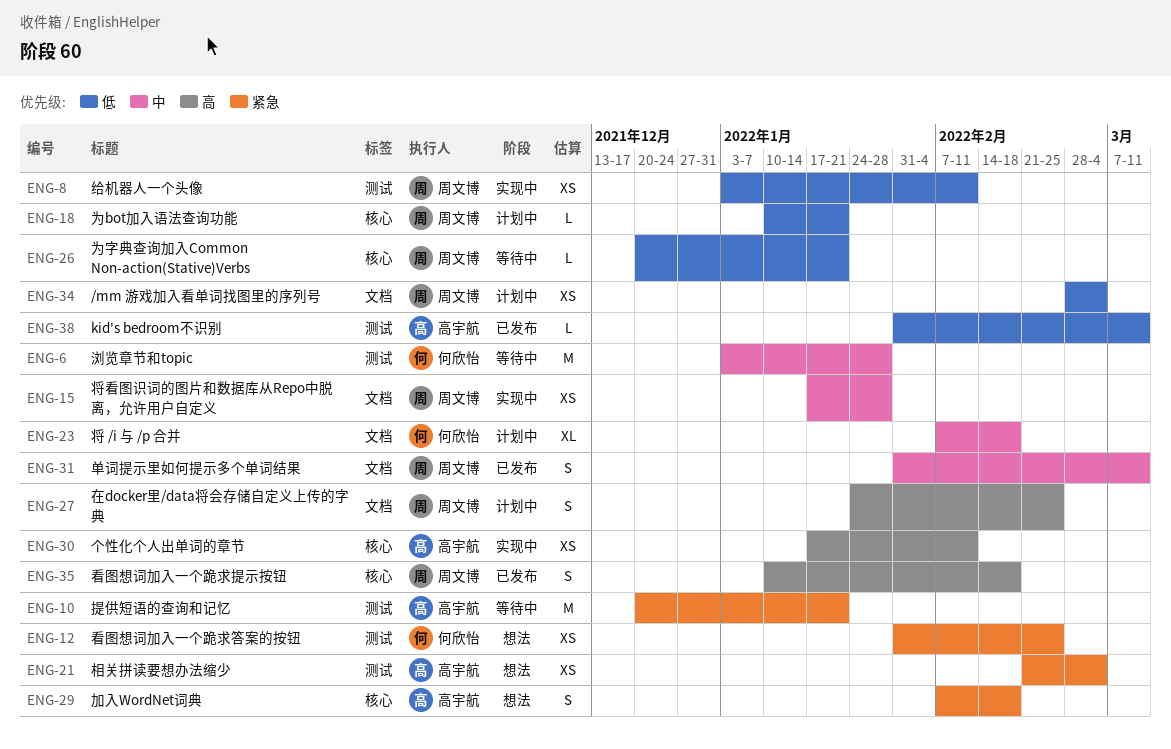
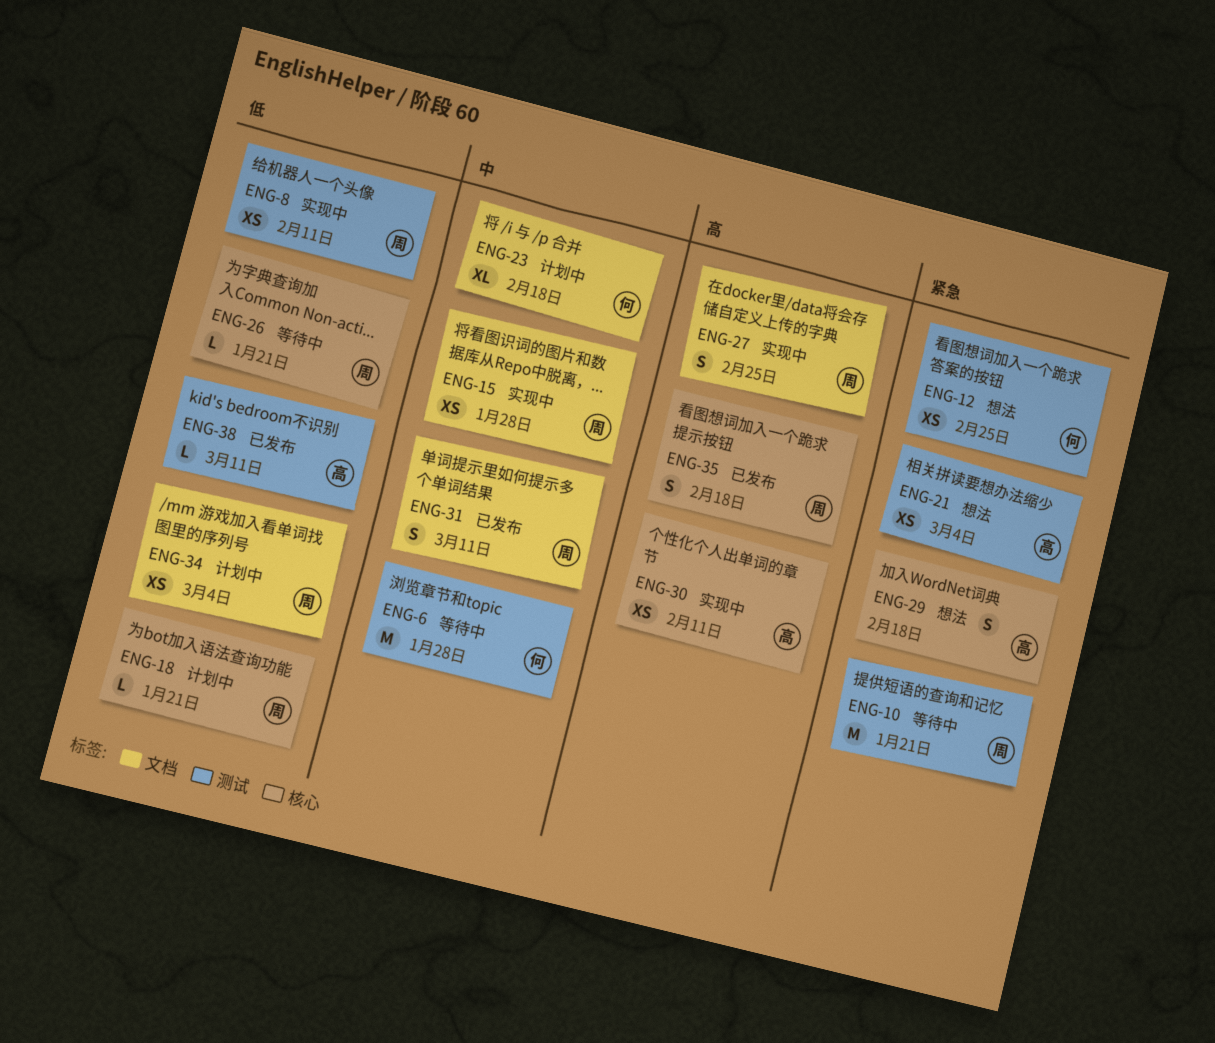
ENG-10, owner: 高宇航 -> 周文博
ENG-27, status: 计划中 -> 实现中

